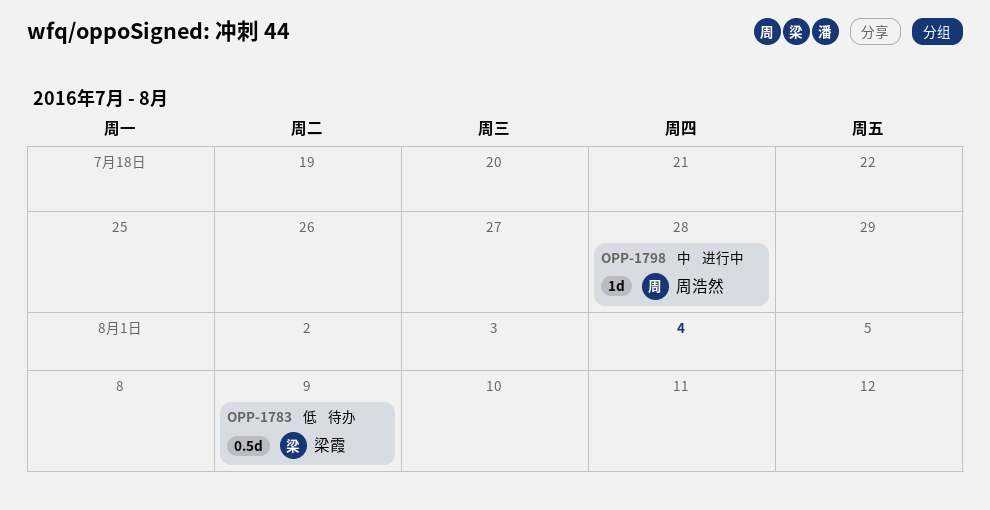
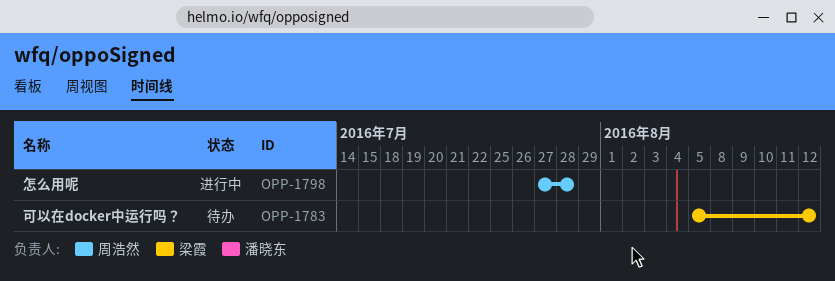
OPP-1783, due: Aug 9 -> Aug 12

